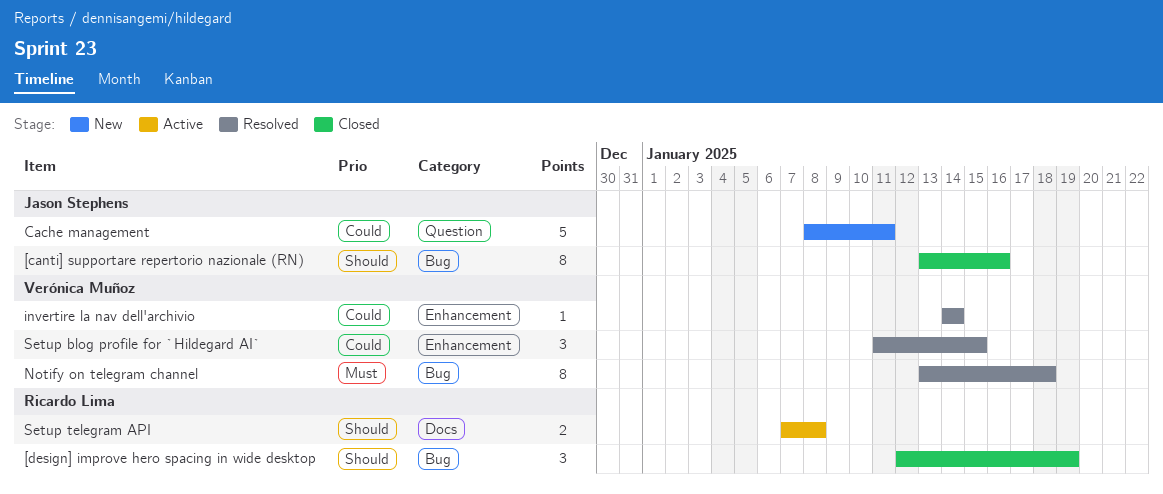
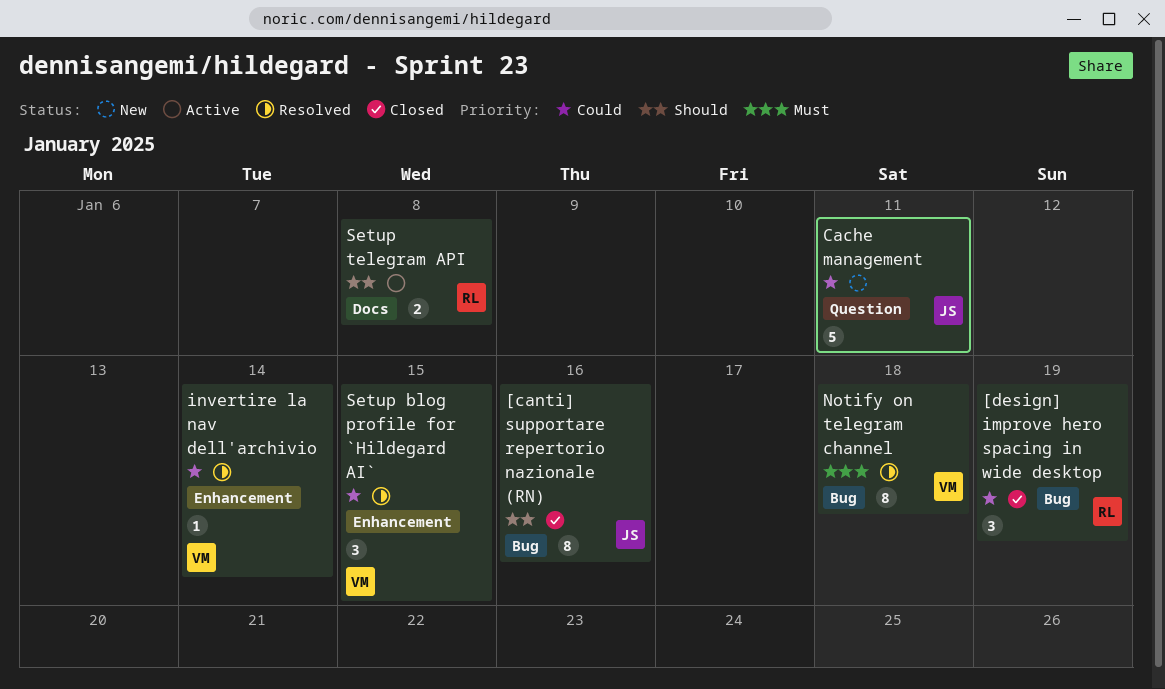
[design] improve hero spacing in wide desktop, priority: Should -> Could

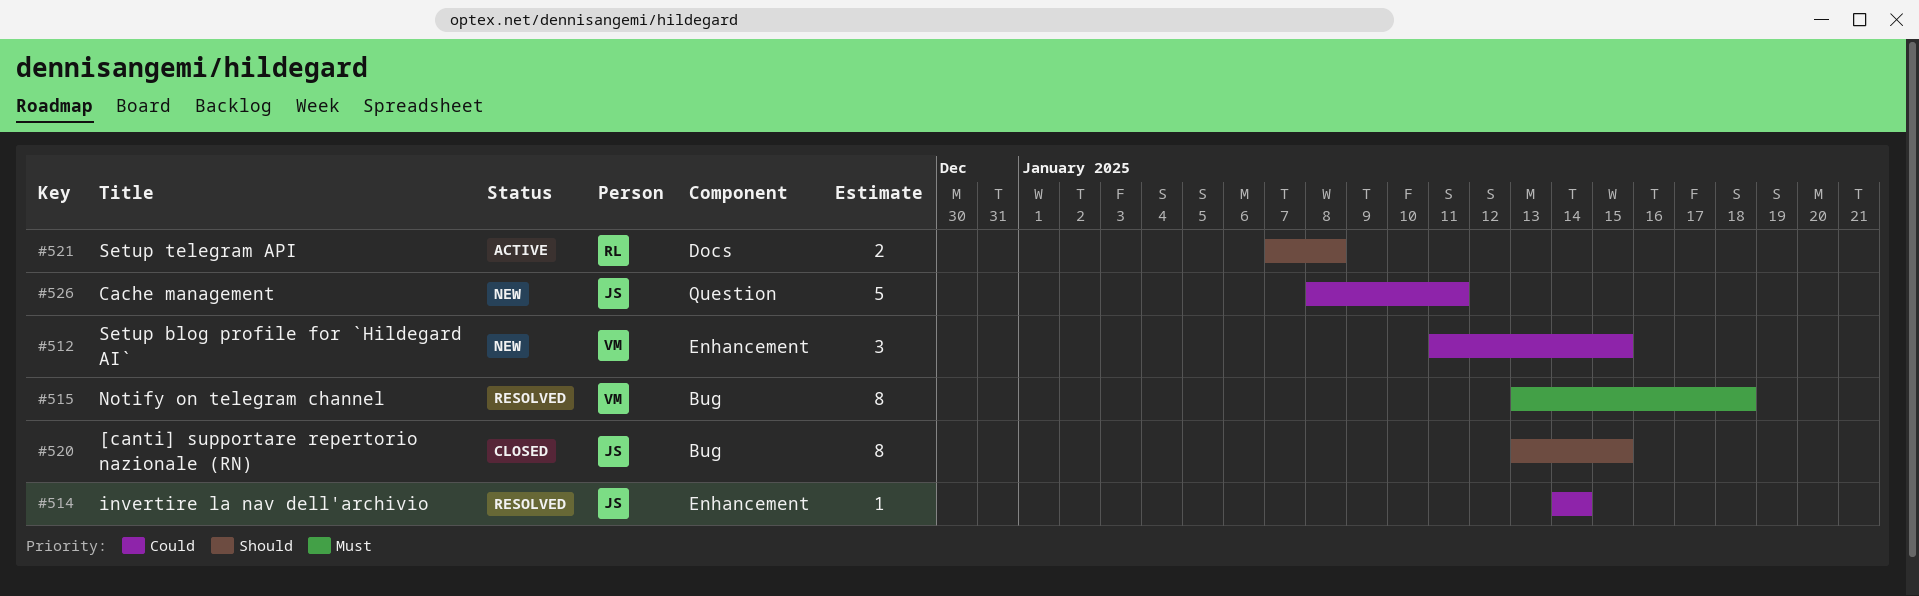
[canti] supportare repertorio nazionale (RN), due: Jan 16 -> Jan 15
[design] improve hero spacing in wide desktop: present -> none
invertire la nav dell'archivio, owner: VM -> JS
Setup blog profile for `Hildegard AI`, status: Resolved -> New

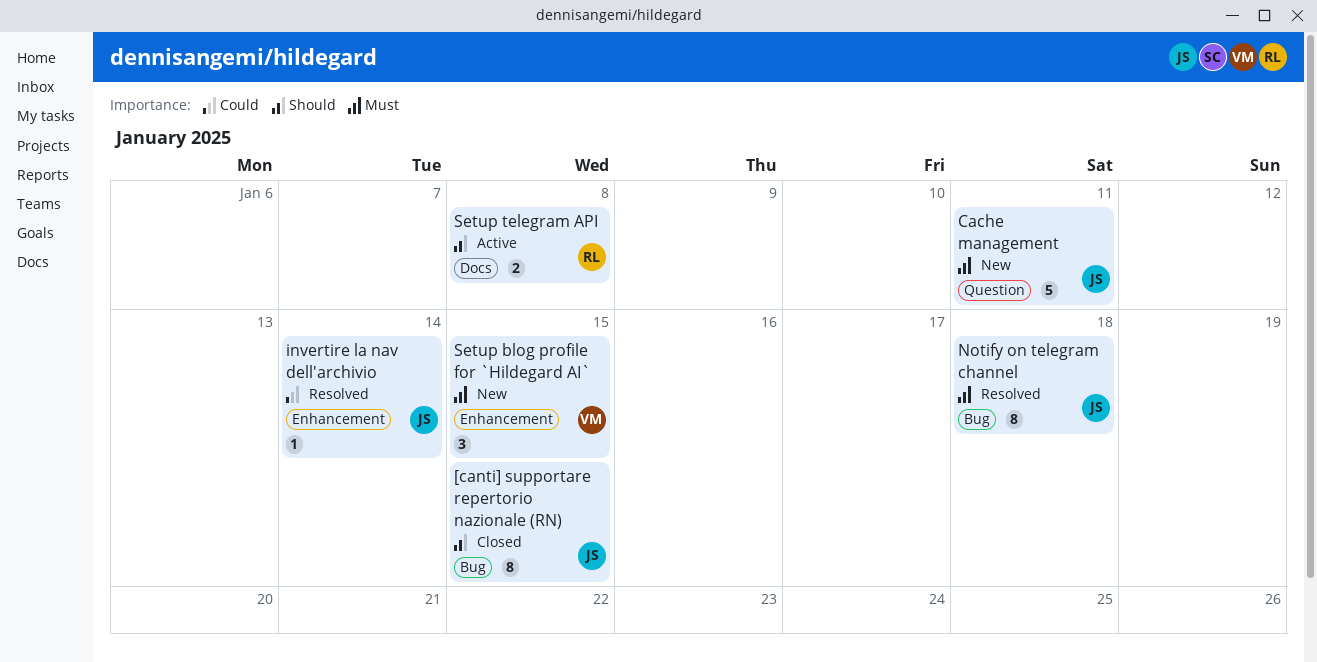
Cache management, priority: Could -> Must
Notify on telegram channel, owner: VM -> JS
Setup blog profile for `Hildegard AI`, priority: Could -> Must

